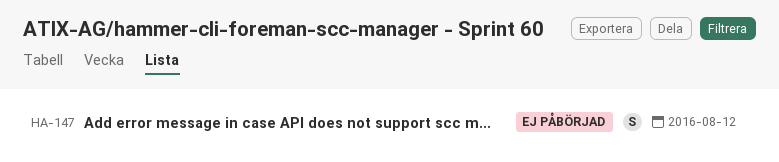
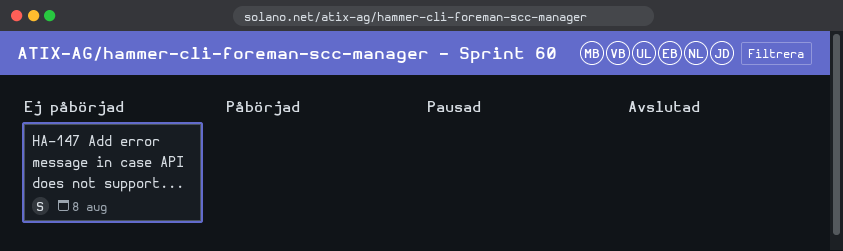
HA-147, due: Aug 12 -> Aug 8

